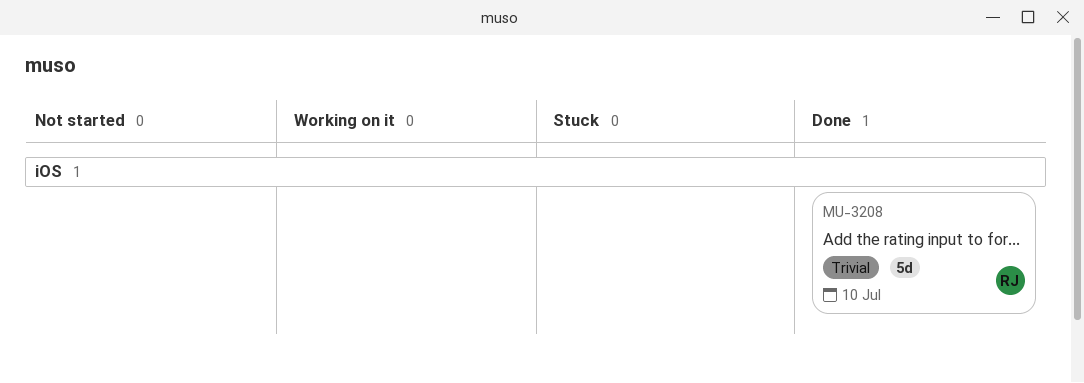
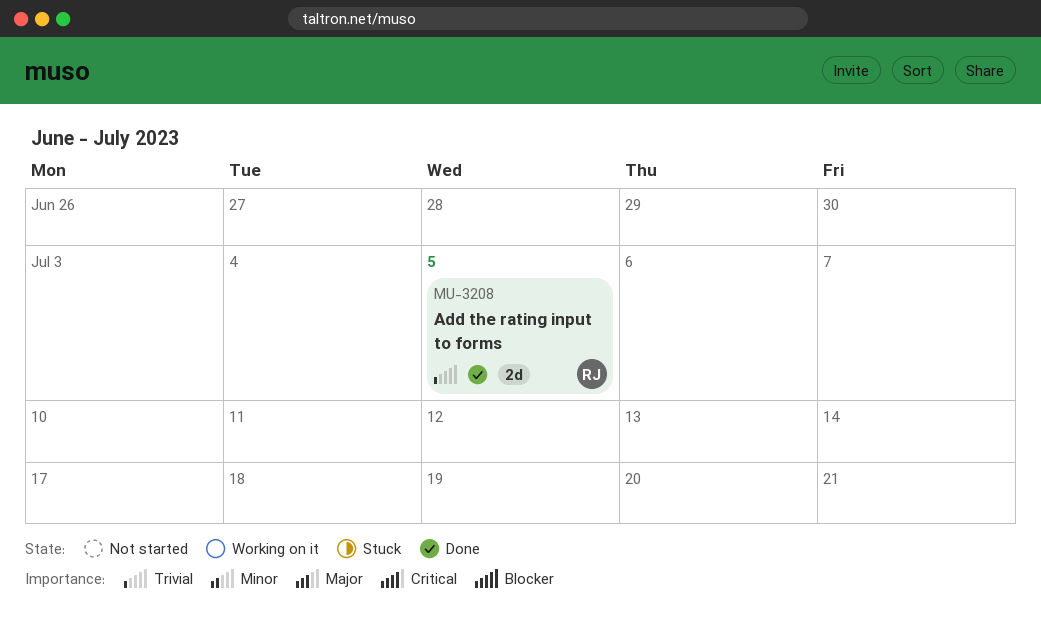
MU-3208, estimate: 5d -> 2d
MU-3208, due: Jul 10 -> Jul 5

